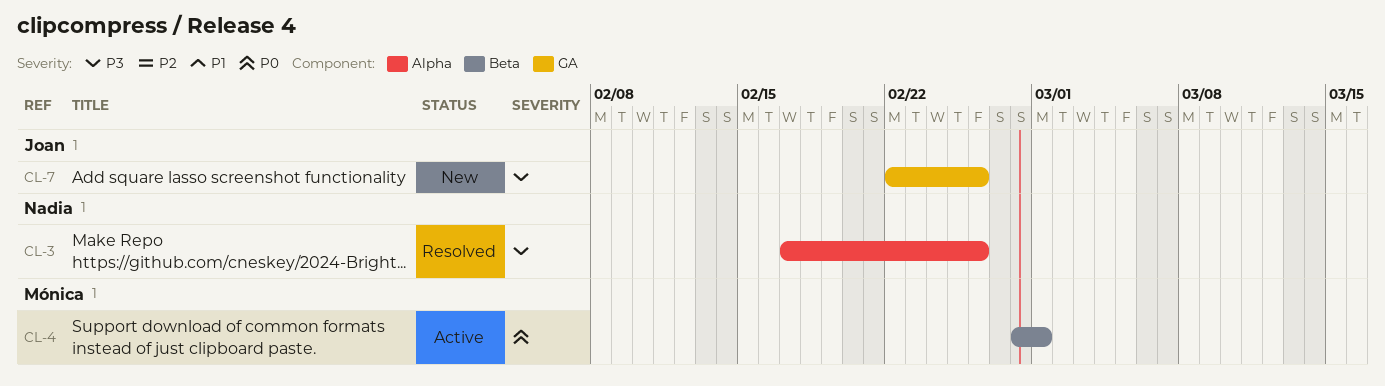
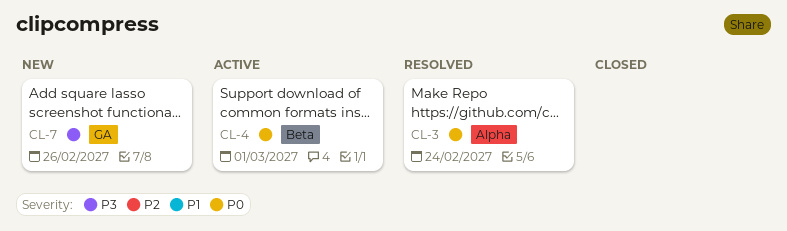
CL-3, priority: P3 -> P0
CL-3, due: Feb 26 -> Feb 24

